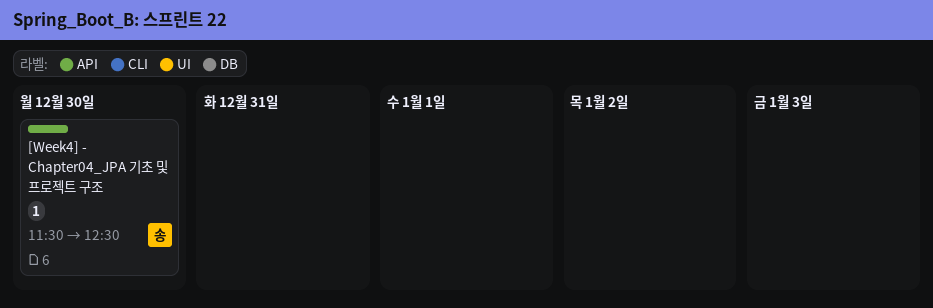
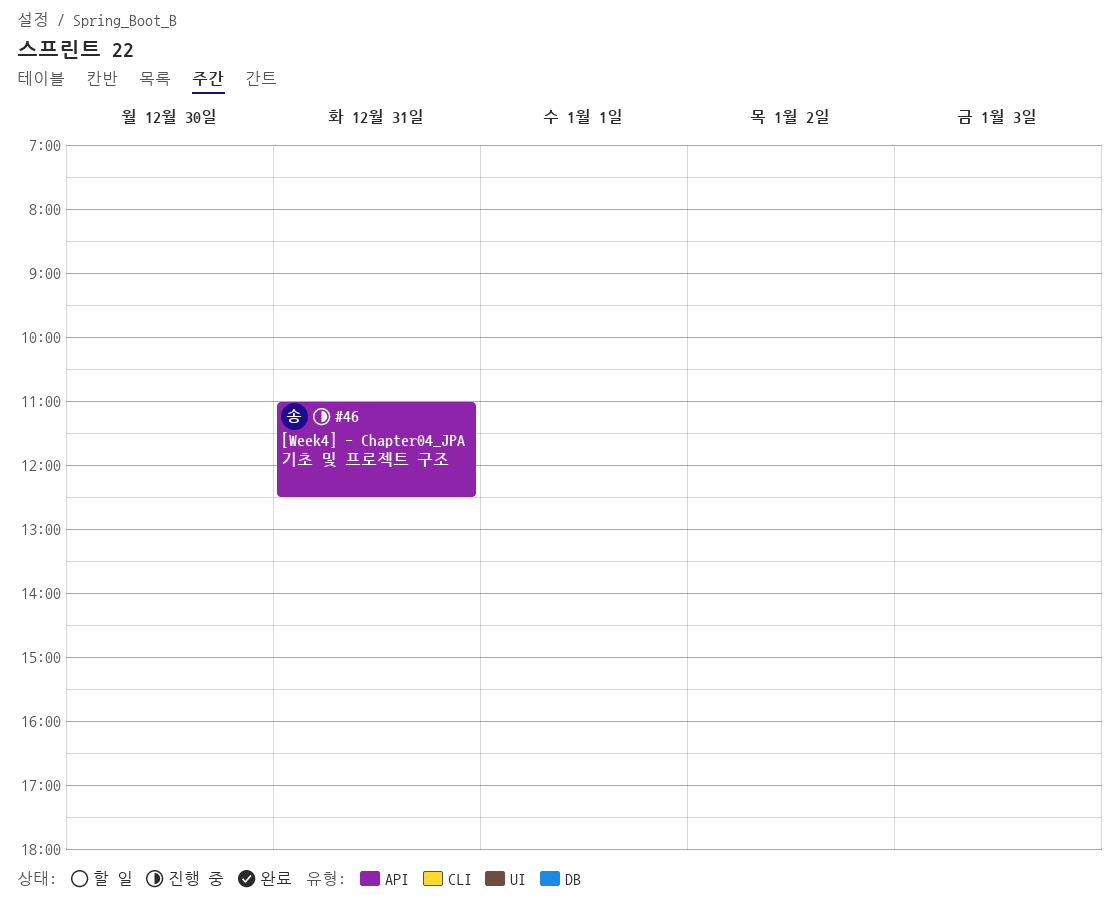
[Week4] - Chapter04_JPA 기초 및 프로젝트 구조, day: Dec 30 -> Dec 31
[Week4] - Chapter04_JPA 기초 및 프로젝트 구조, begins: 11:30 -> 11:00

